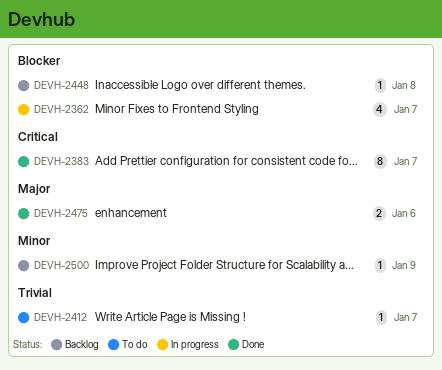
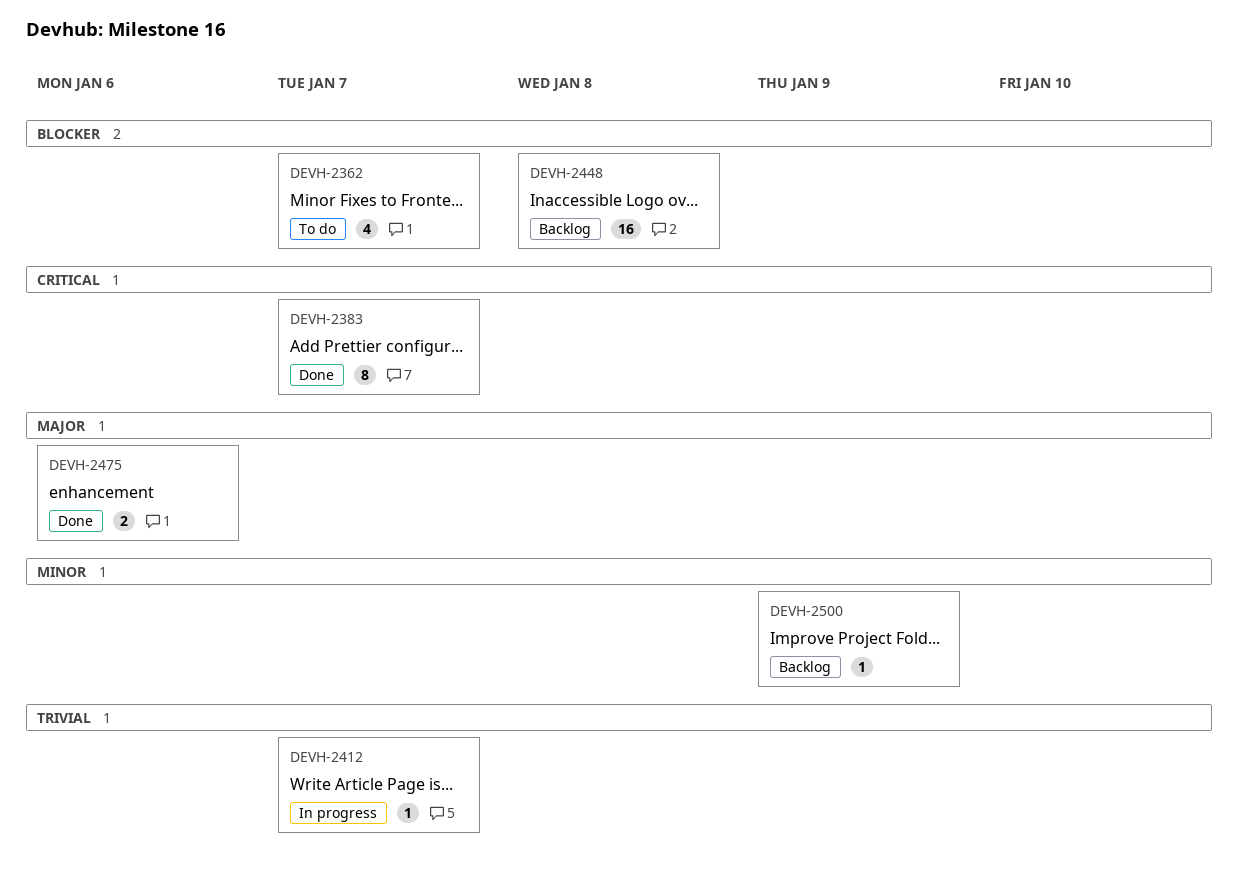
DEVH-2362, status: In progress -> To do
DEVH-2412, status: To do -> In progress
DEVH-2448, estimate: 1 -> 16

